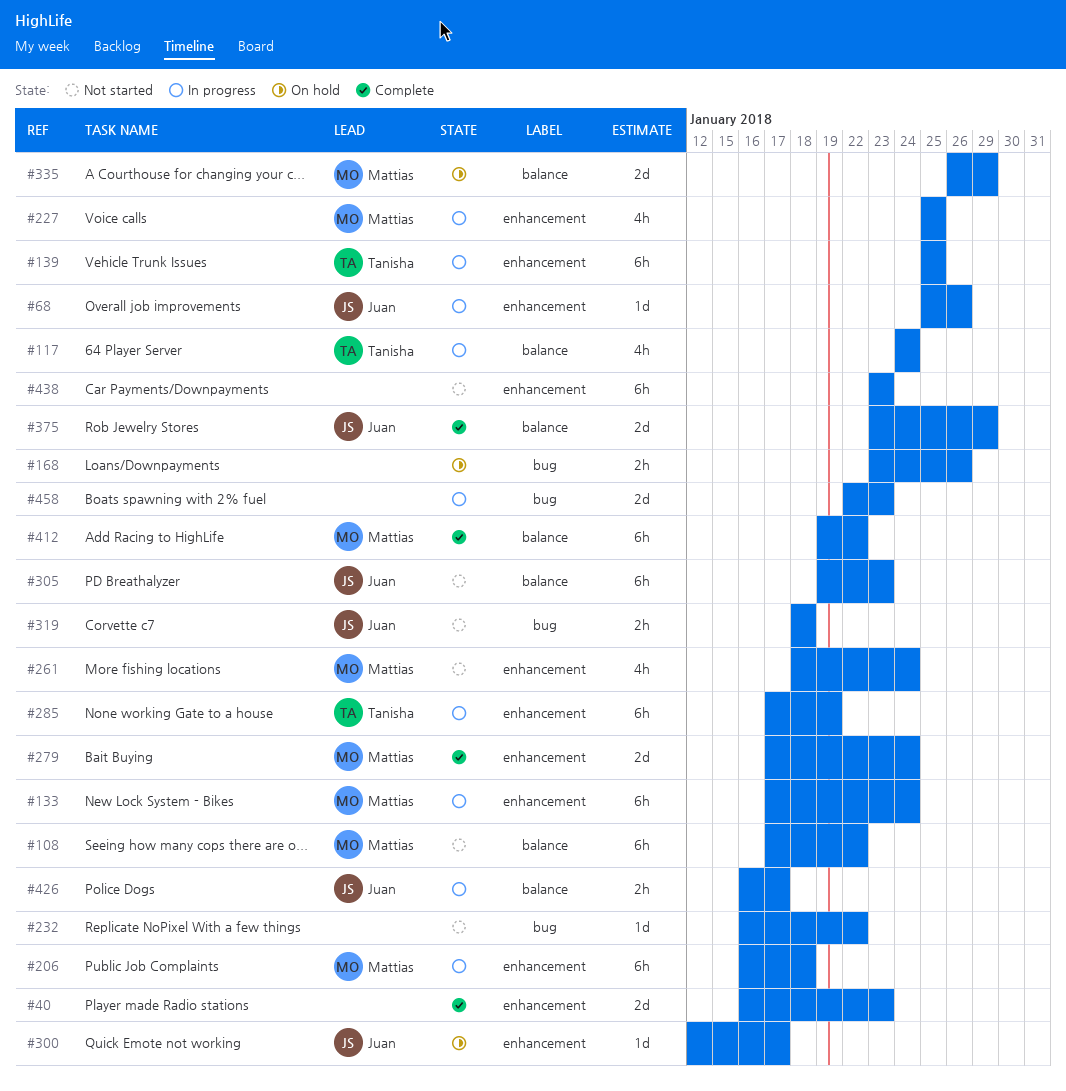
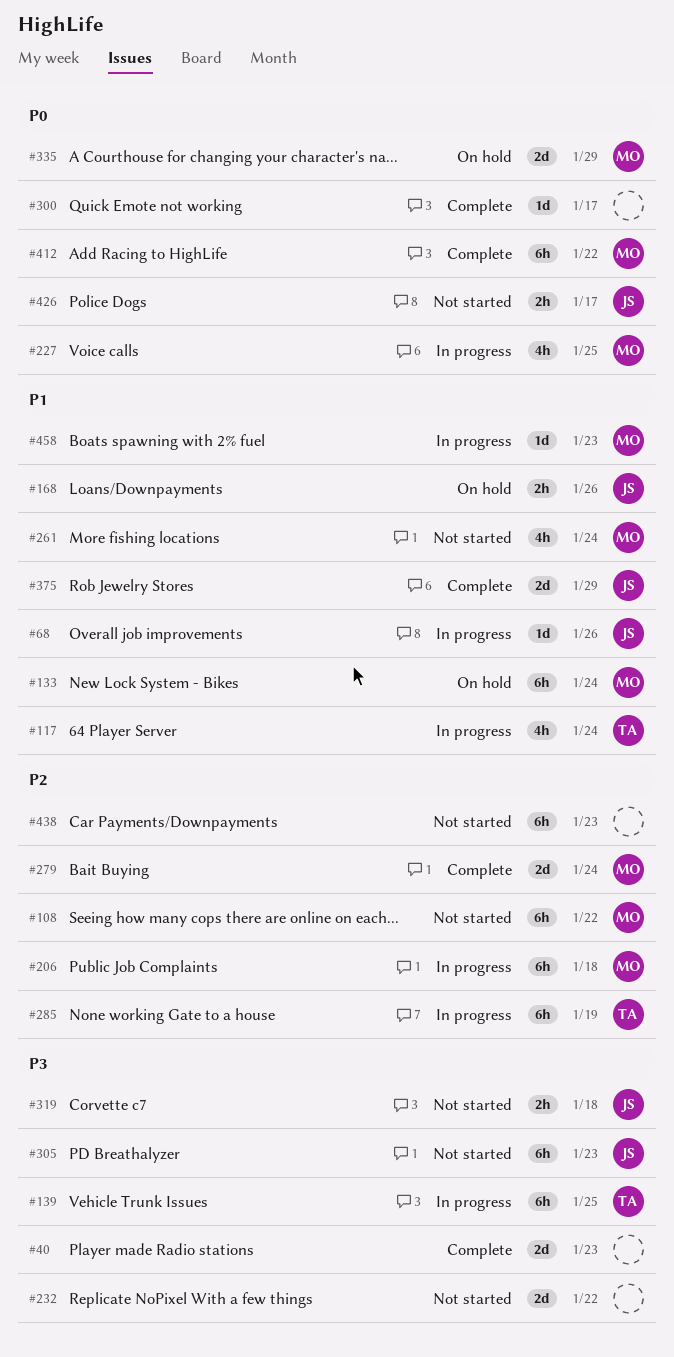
#133, status: In progress -> On hold
#168, owner: none -> Juan
#232, estimate: 1d -> 2d
#300, status: On hold -> Complete
#300, owner: Juan -> none
#426, status: In progress -> Not started
#458, owner: none -> Mattias
#458, estimate: 2d -> 1d

